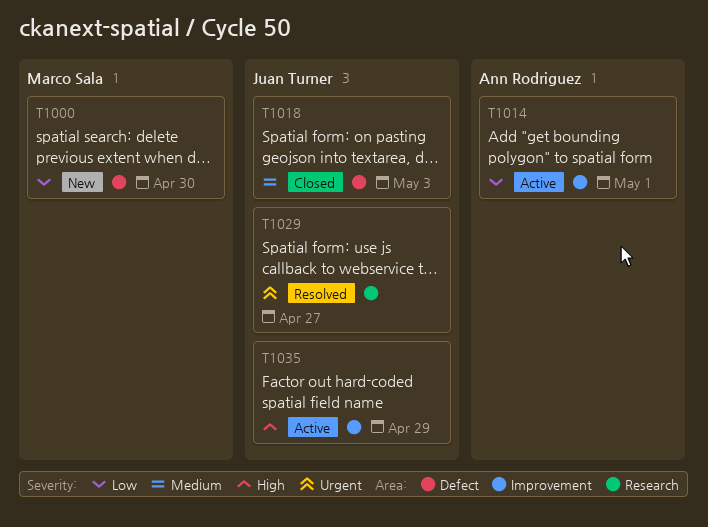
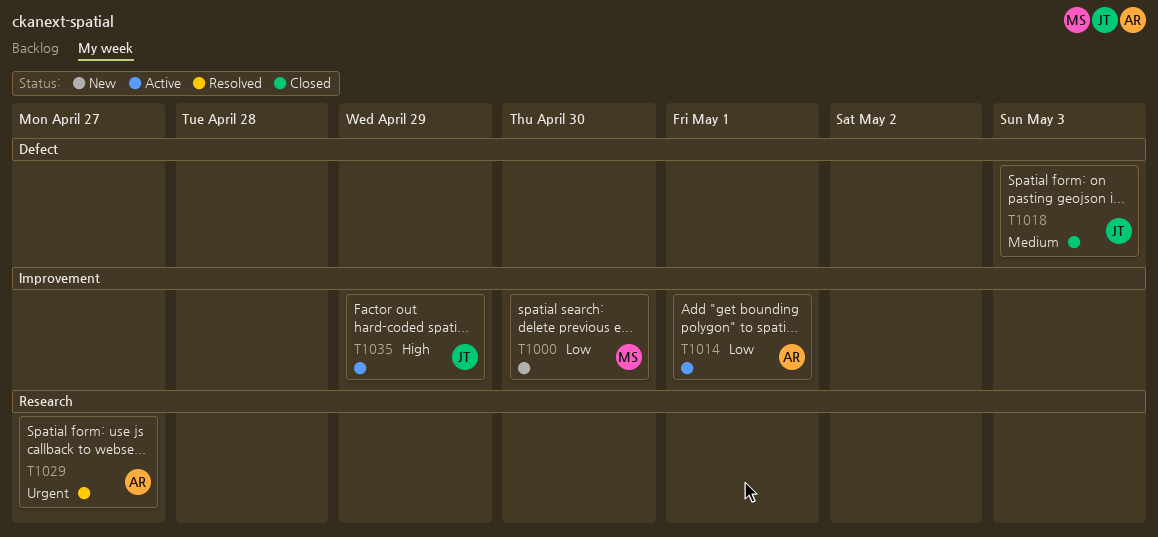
T1000, label: Defect -> Improvement
T1029, owner: Juan Turner -> Ann Rodriguez

